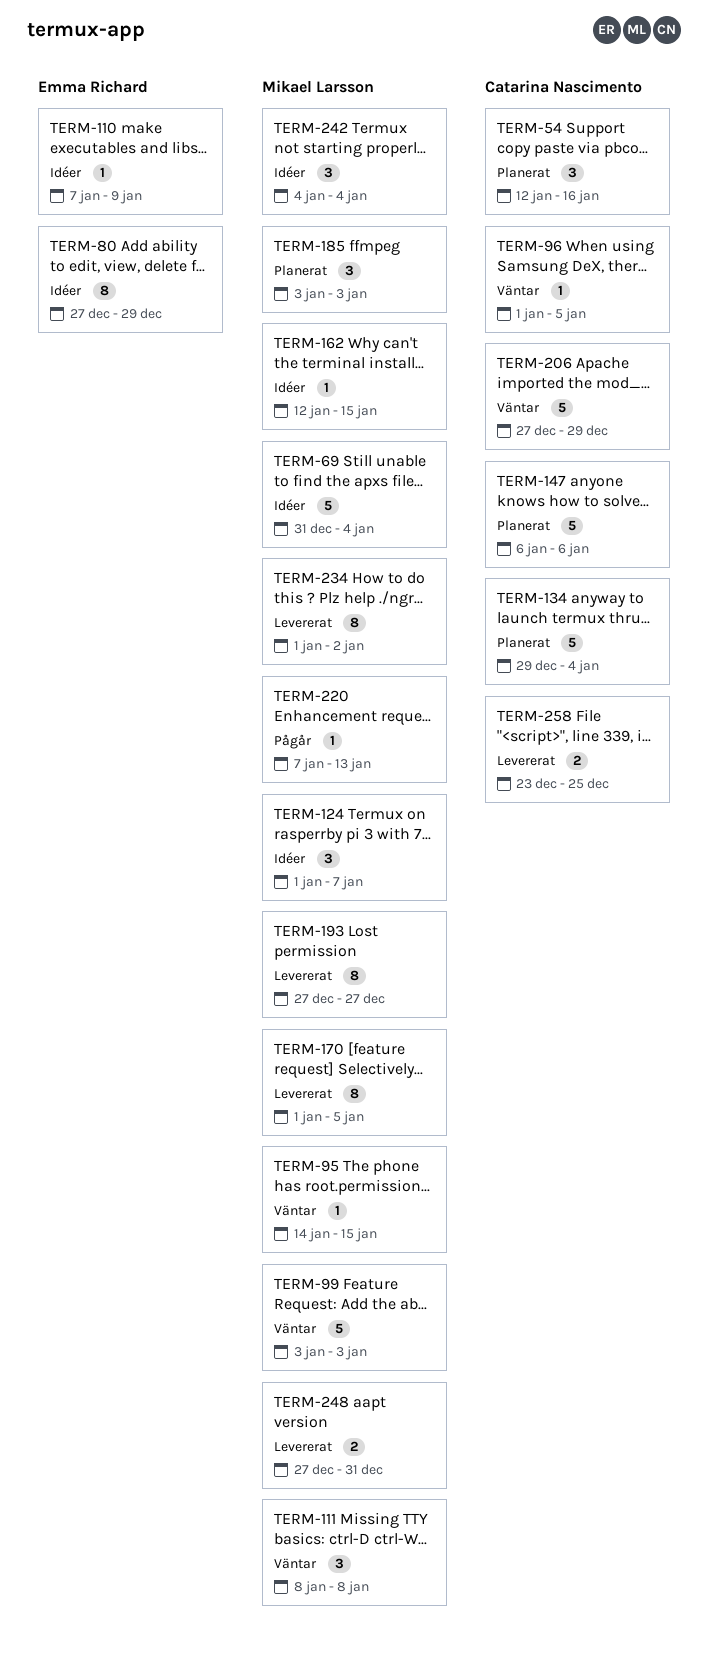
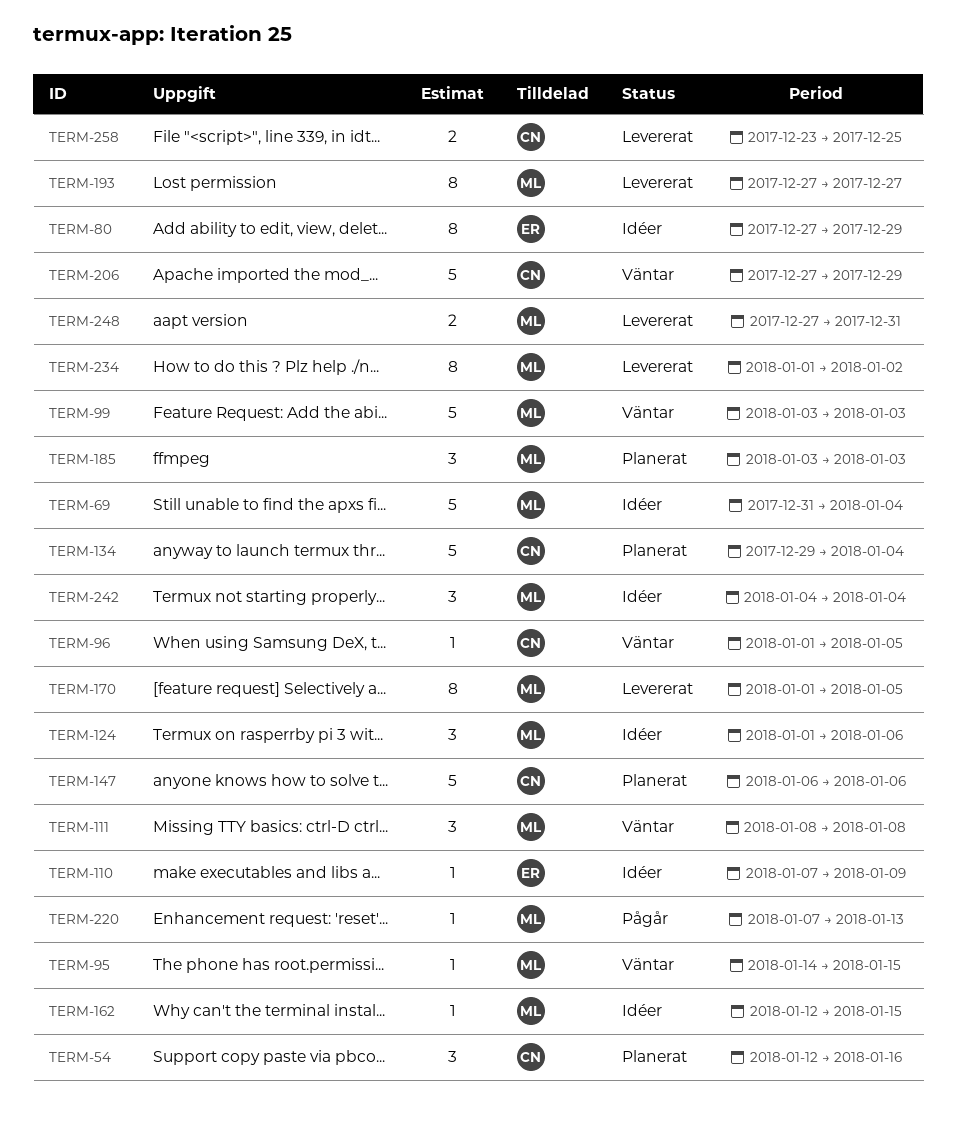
TERM-124, due: Jan 7 -> Jan 6

